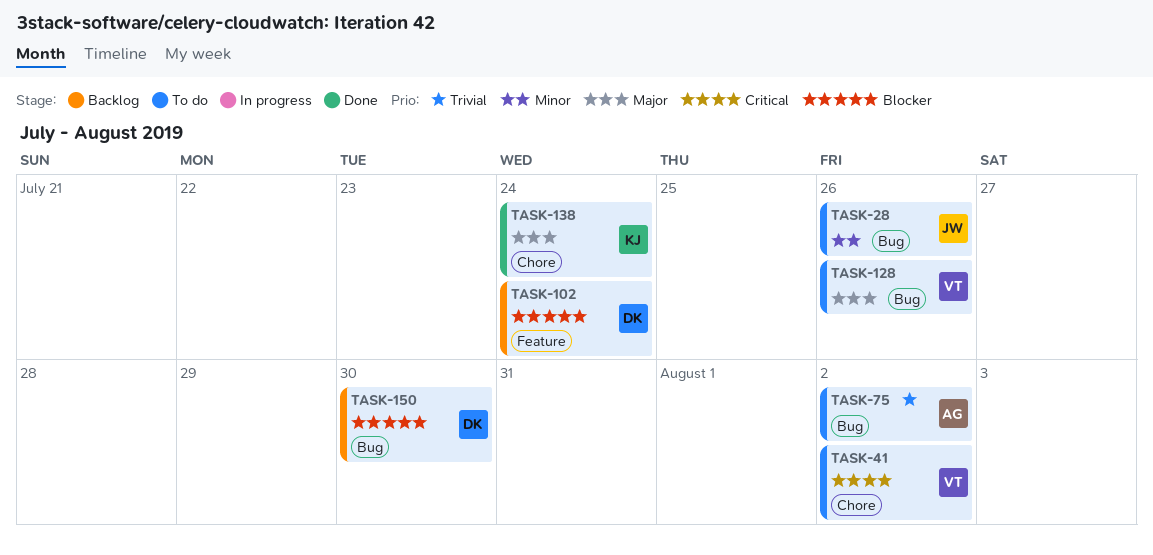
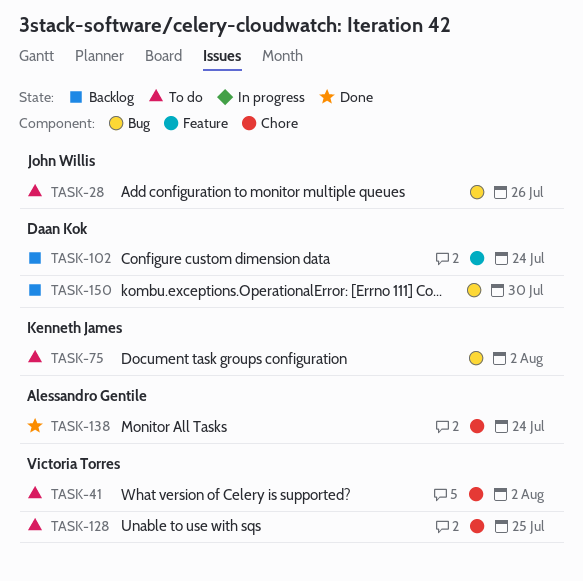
TASK-75, owner: Alessandro Gentile -> Kenneth James
TASK-128, label: Bug -> Chore
TASK-128, due: Jul 26 -> Jul 25
TASK-138, owner: Kenneth James -> Alessandro Gentile

